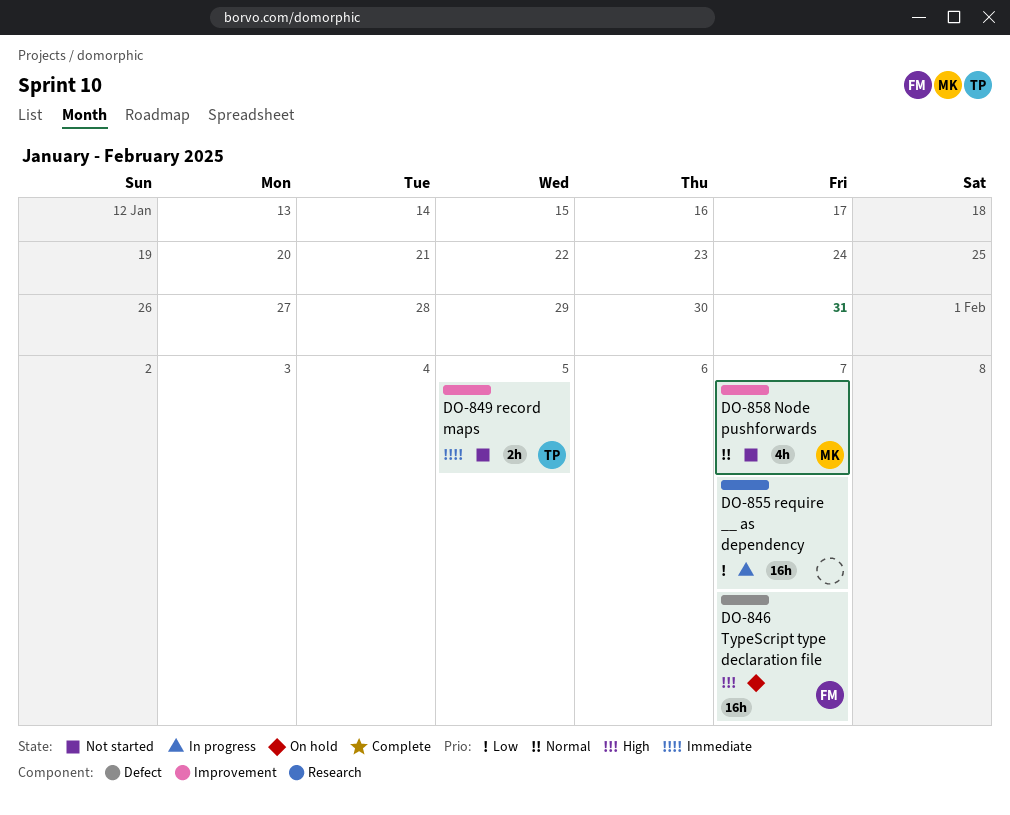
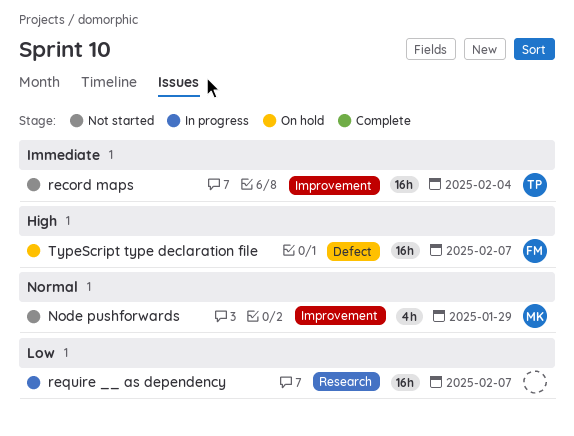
Node pushforwards, due: Feb 7 -> Jan 29
record maps, estimate: 2h -> 16h
record maps, due: Feb 5 -> Feb 4

